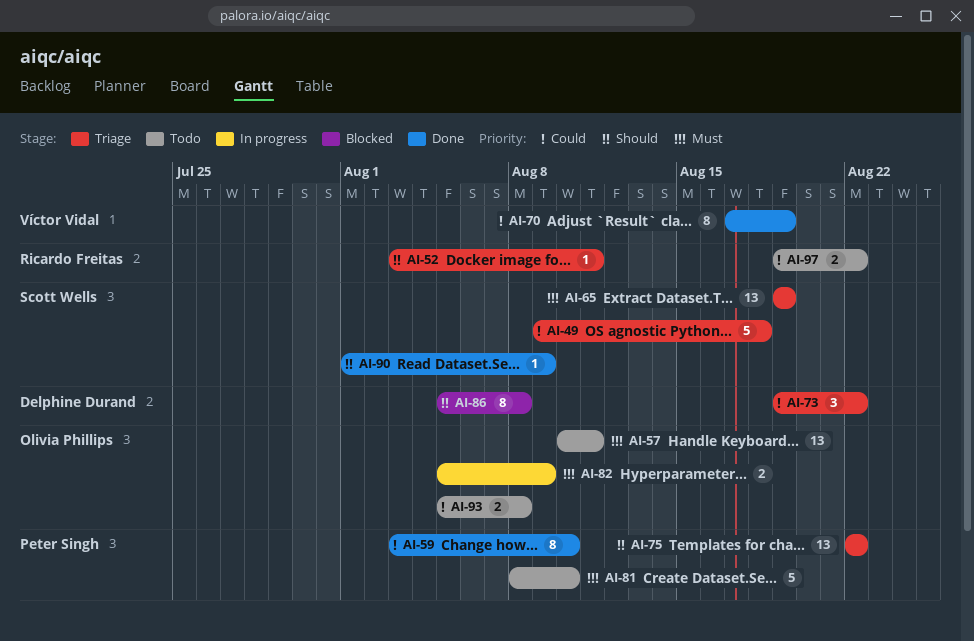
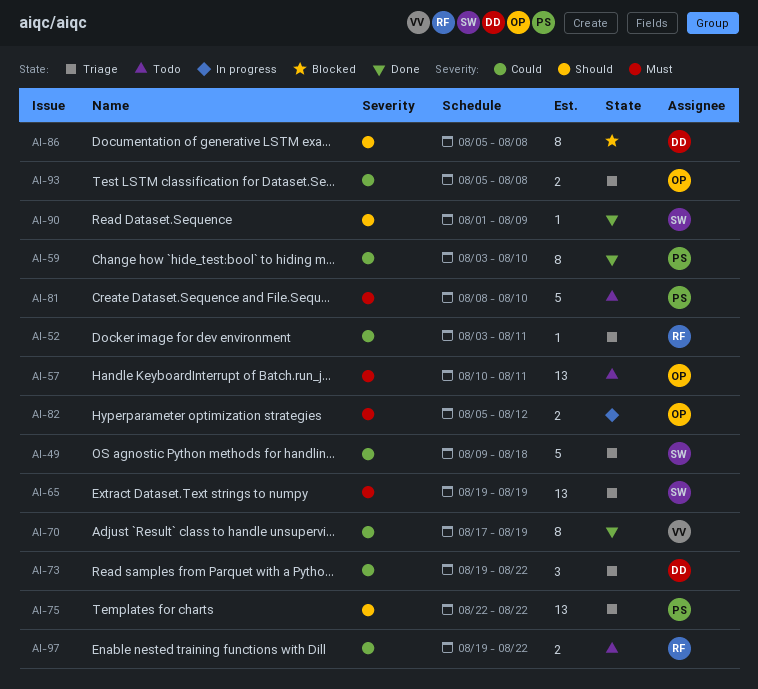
AI-52, priority: Should -> Could
AI-82, due: Aug 9 -> Aug 12
AI-93, status: Todo -> Triage

